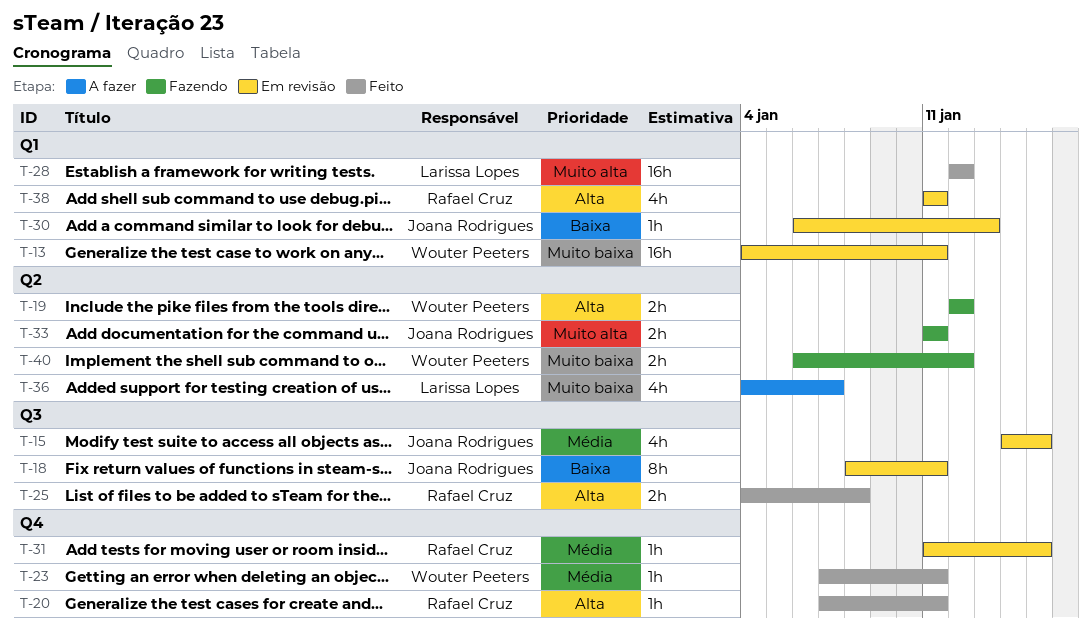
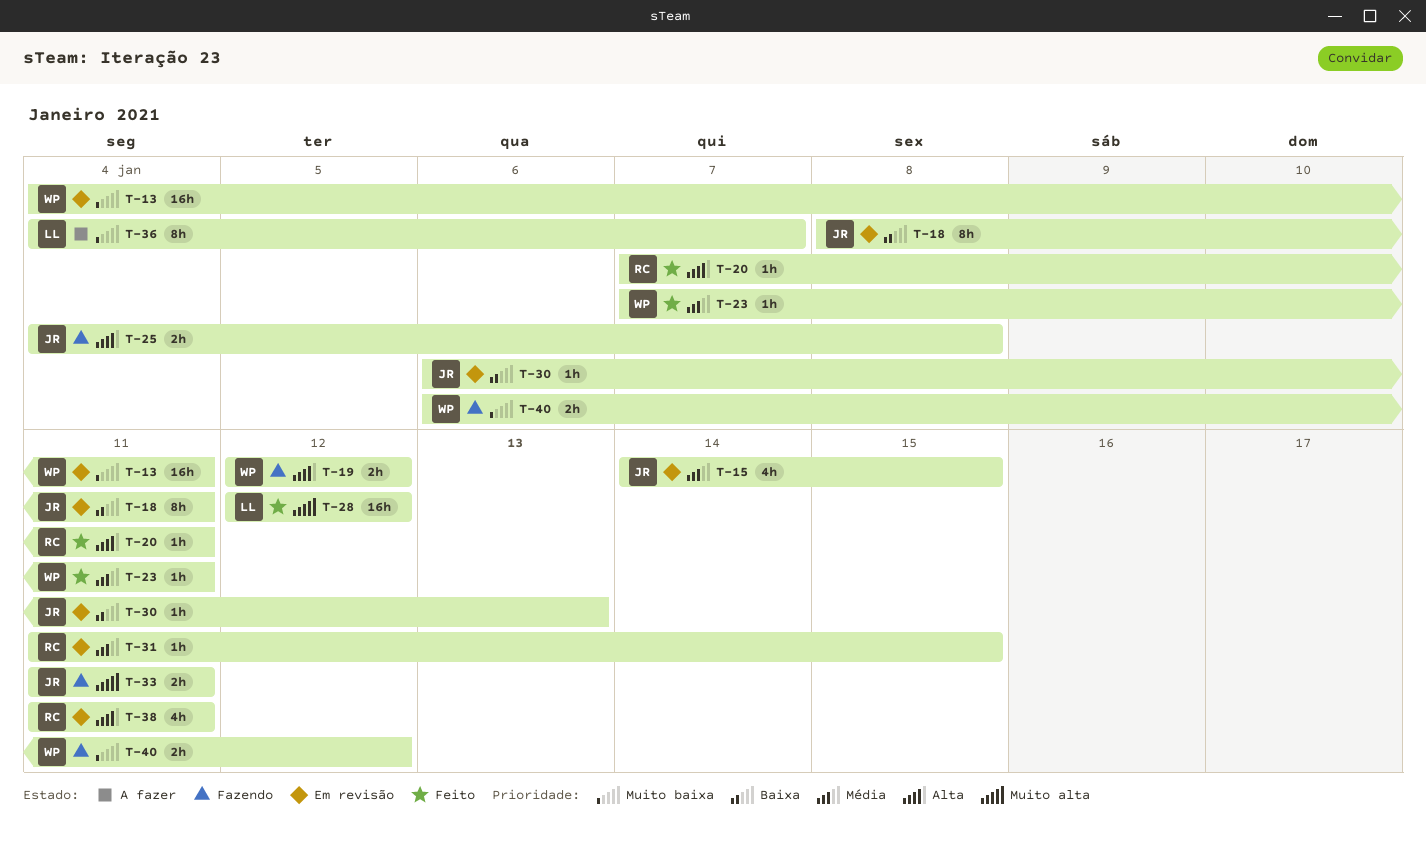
T-25, status: Feito -> Fazendo
T-25, owner: Rafael Cruz -> Joana Rodrigues
T-36, estimate: 4h -> 8h

